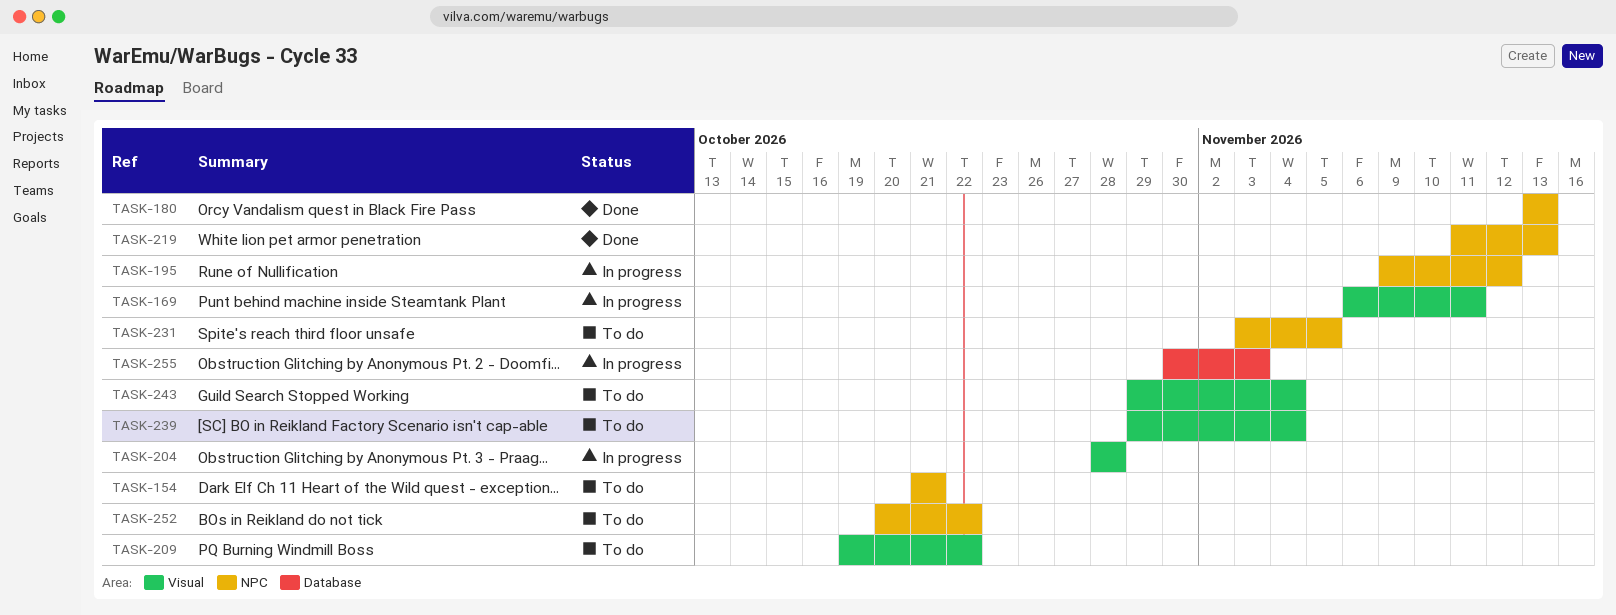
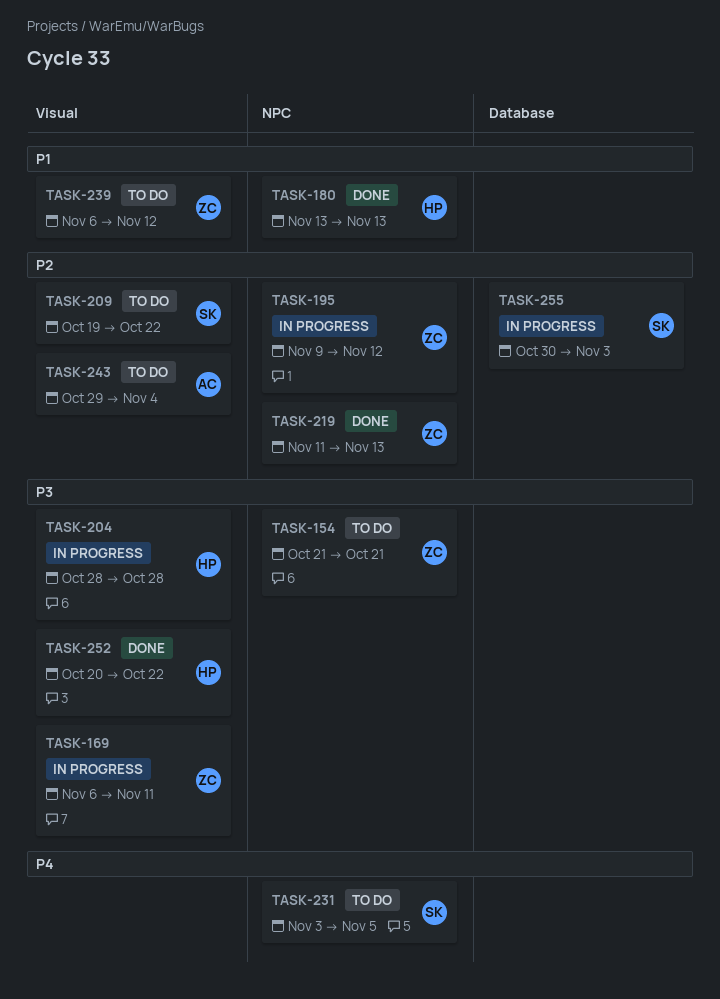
TASK-239, start: Oct 29 -> Nov 6
TASK-239, due: Nov 4 -> Nov 12
TASK-252, status: To do -> Done
TASK-252, label: NPC -> Visual

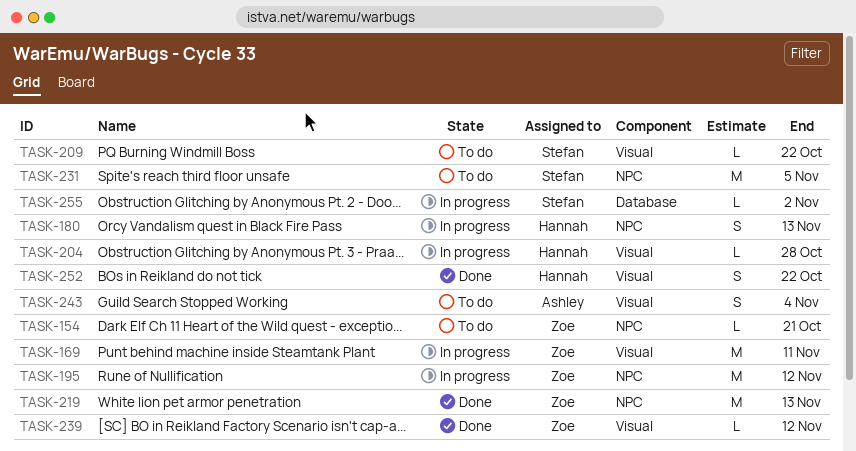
TASK-180, status: Done -> In progress
TASK-239, status: To do -> Done
TASK-255, due: Nov 3 -> Nov 2

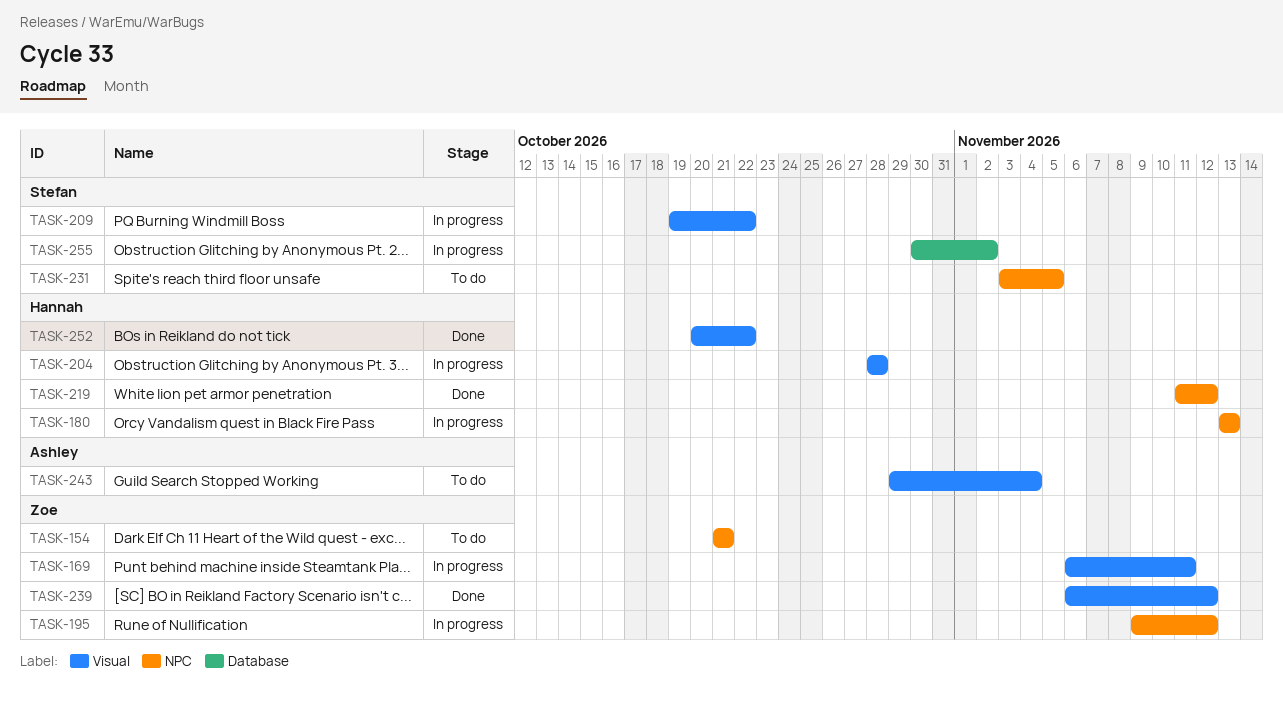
TASK-209, status: To do -> In progress
TASK-219, owner: Zoe -> Hannah
TASK-219, due: Nov 13 -> Nov 12

